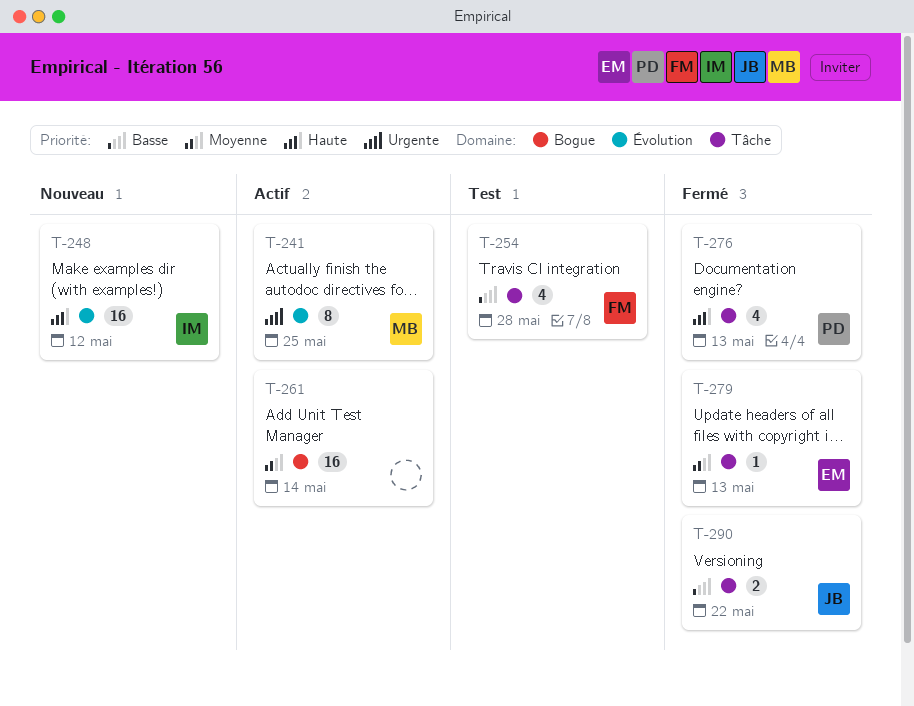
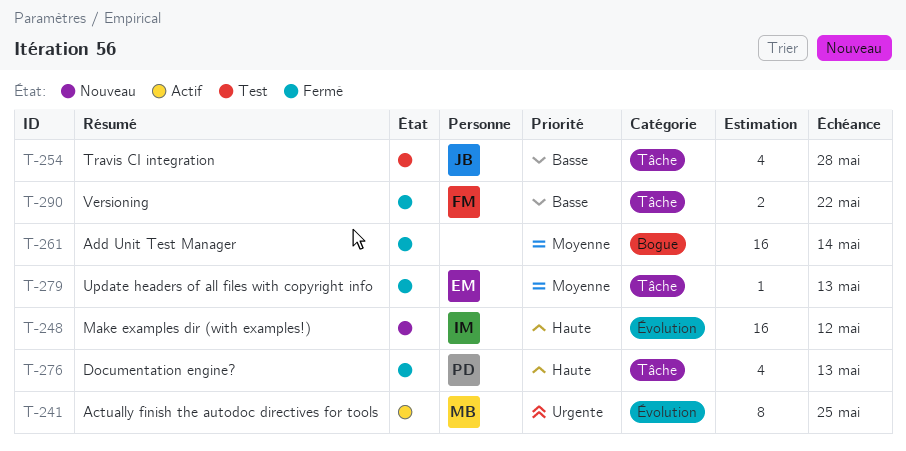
T-254, owner: FM -> JB
T-261, status: Actif -> Fermé
T-290, owner: JB -> FM

